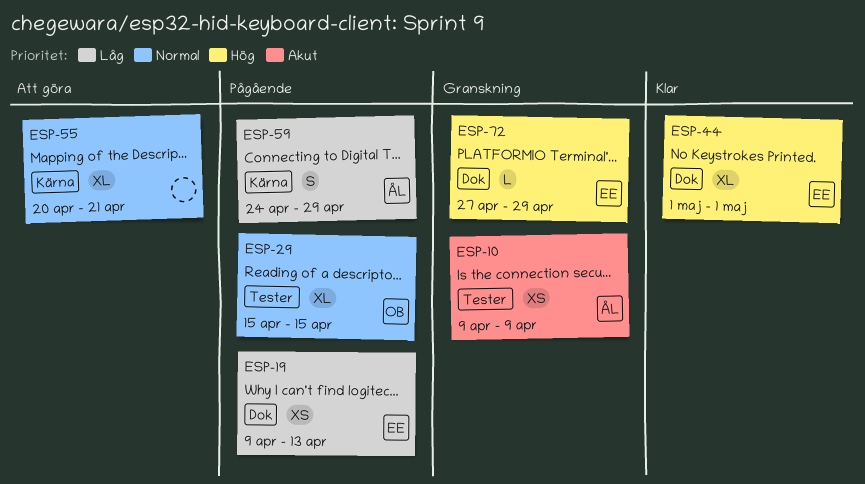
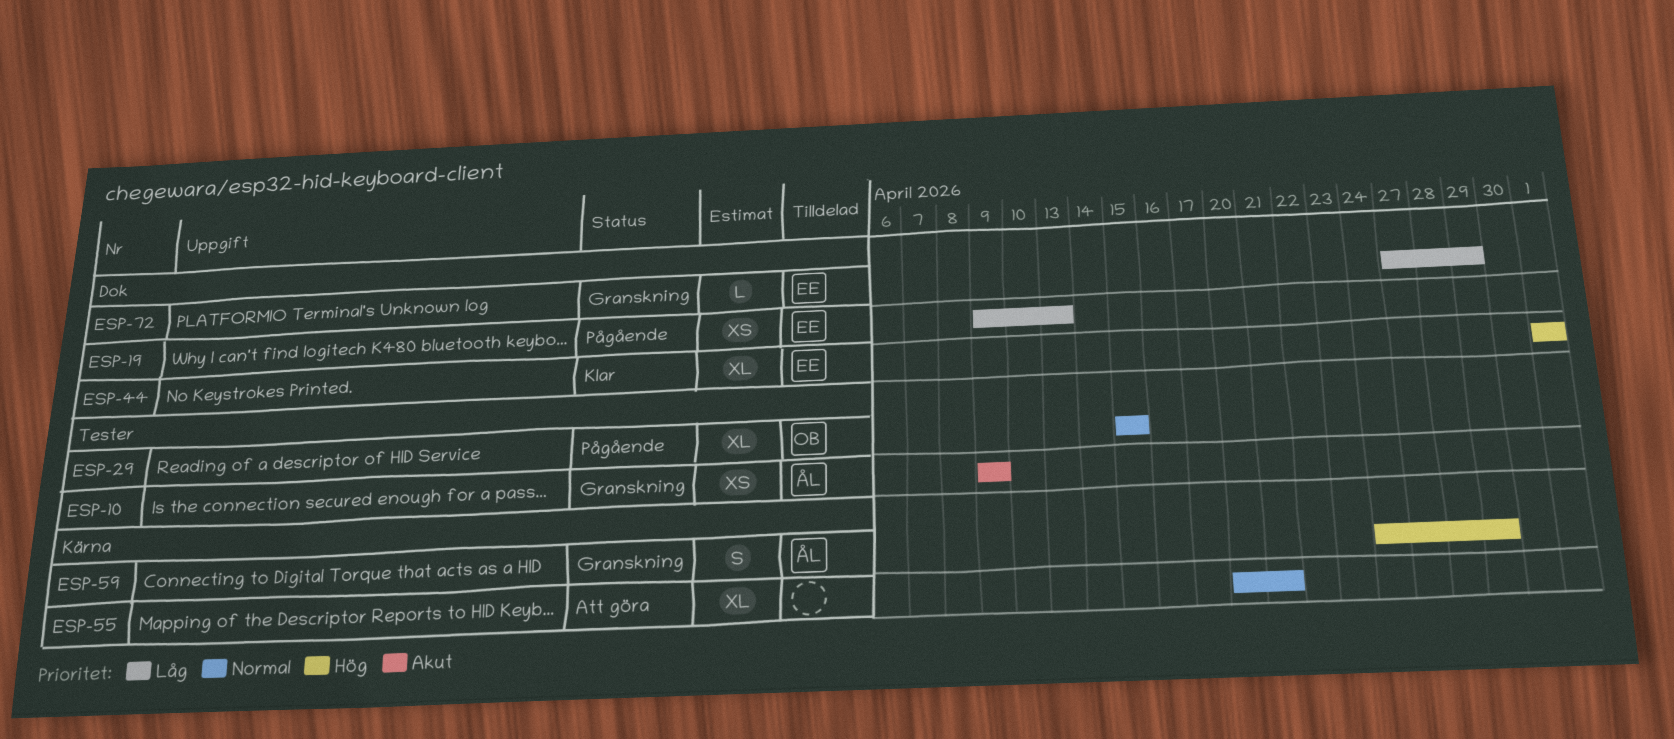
ESP-59, status: Pågående -> Granskning
ESP-59, priority: Låg -> Hög
ESP-72, priority: Hög -> Låg

